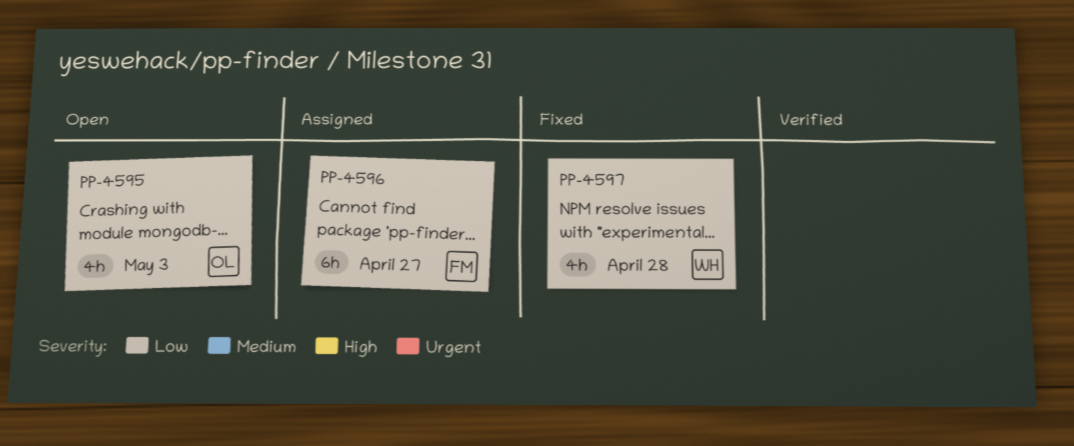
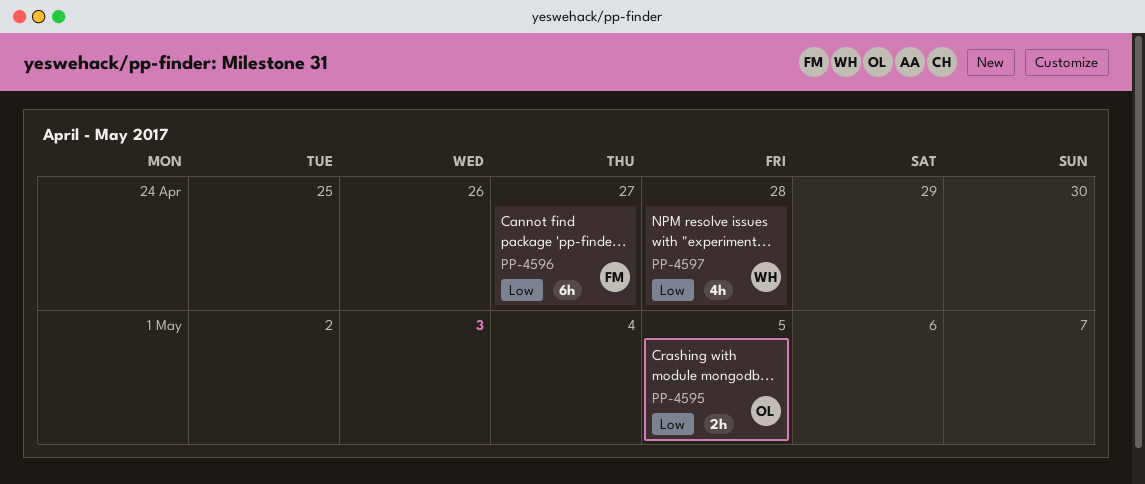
PP-4595, estimate: 4h -> 2h
PP-4595, due: May 3 -> May 5

